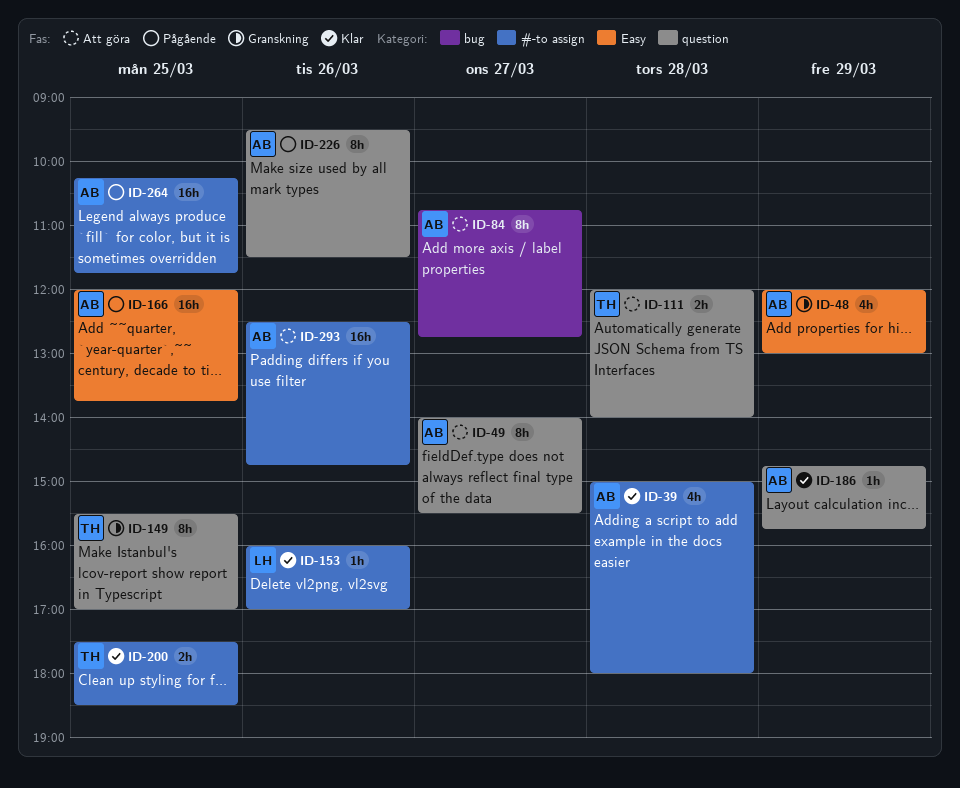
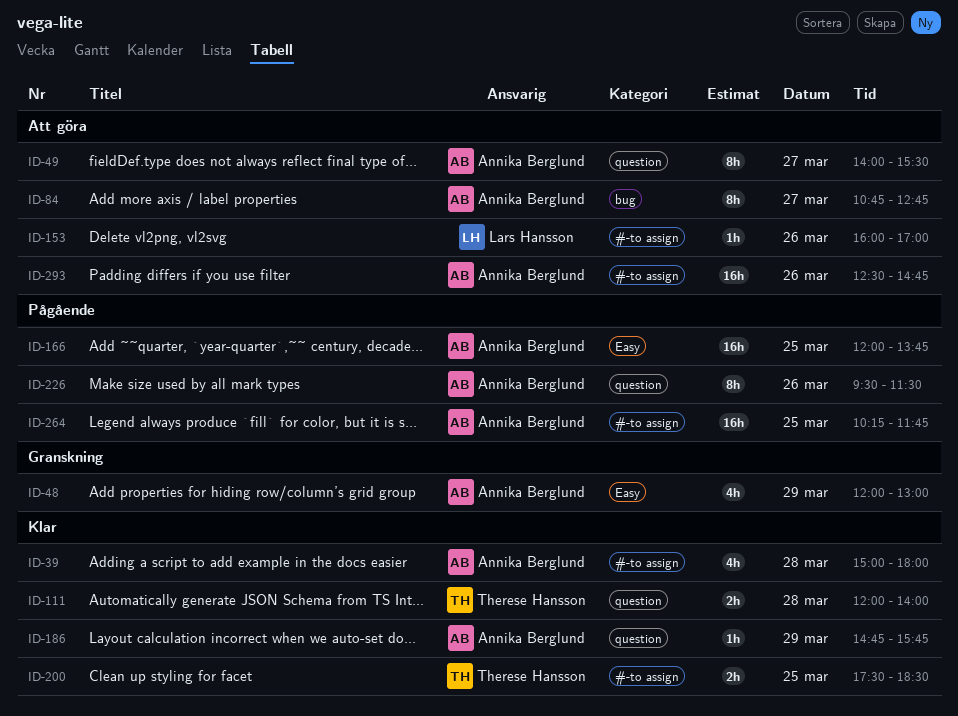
ID-111, status: Att göra -> Klar
ID-149: present -> none
ID-153, status: Klar -> Att göra

